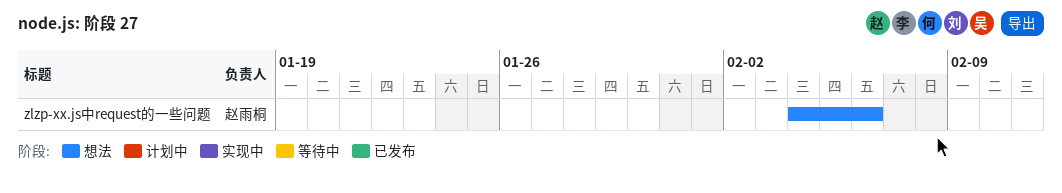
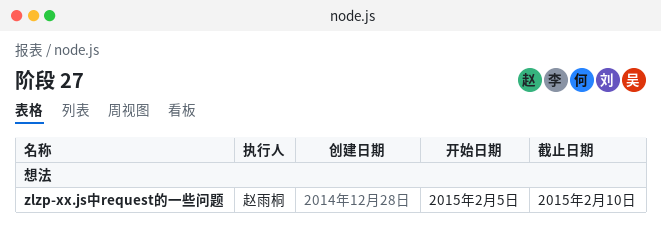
zlzp-xx.js中request的一些问题, start: Feb 4 -> Feb 5
zlzp-xx.js中request的一些问题, due: Feb 6 -> Feb 10

